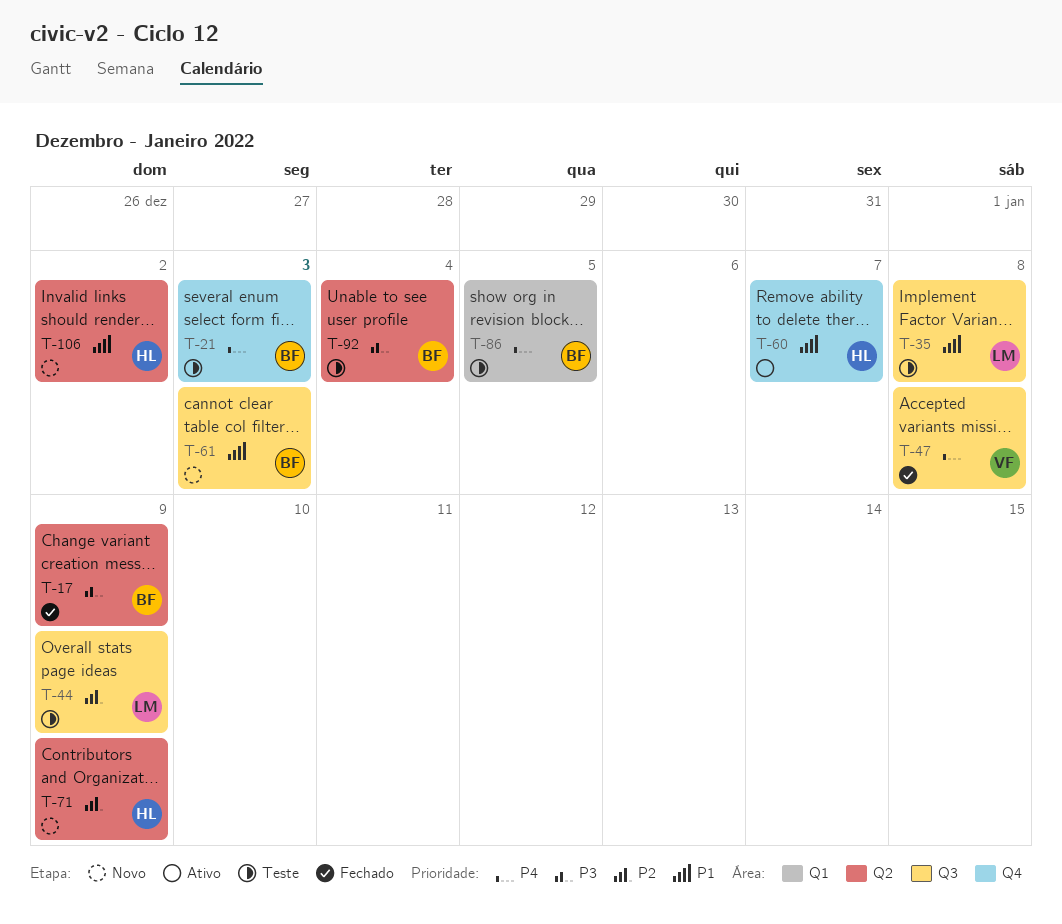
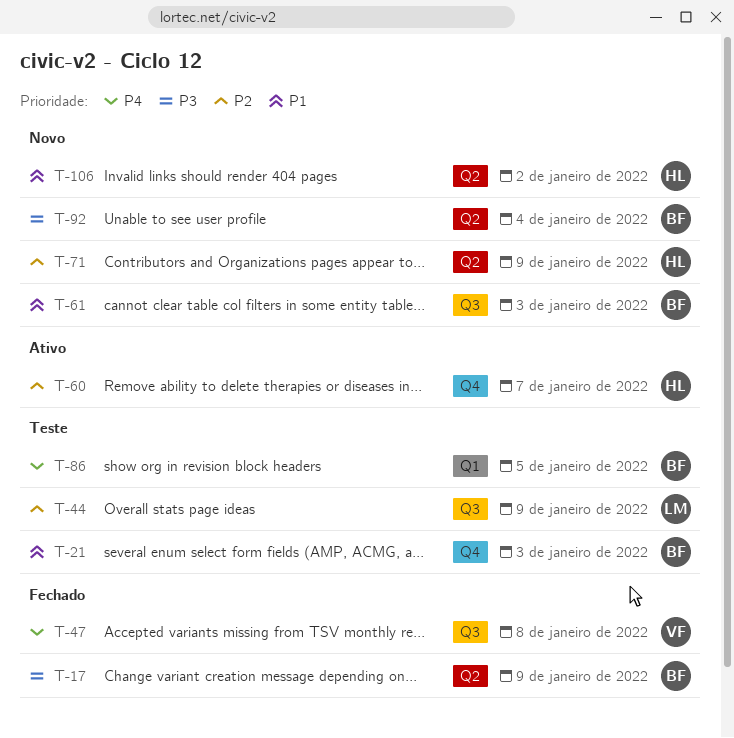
T-21, priority: P4 -> P1
T-35: present -> none
T-60, priority: P1 -> P2
T-92, status: Teste -> Novo

